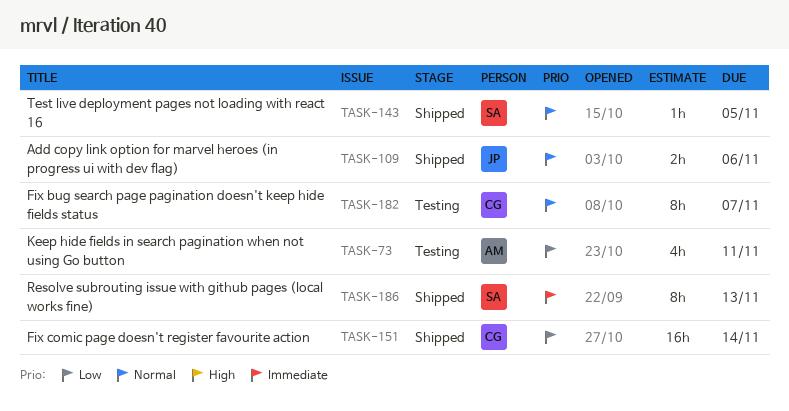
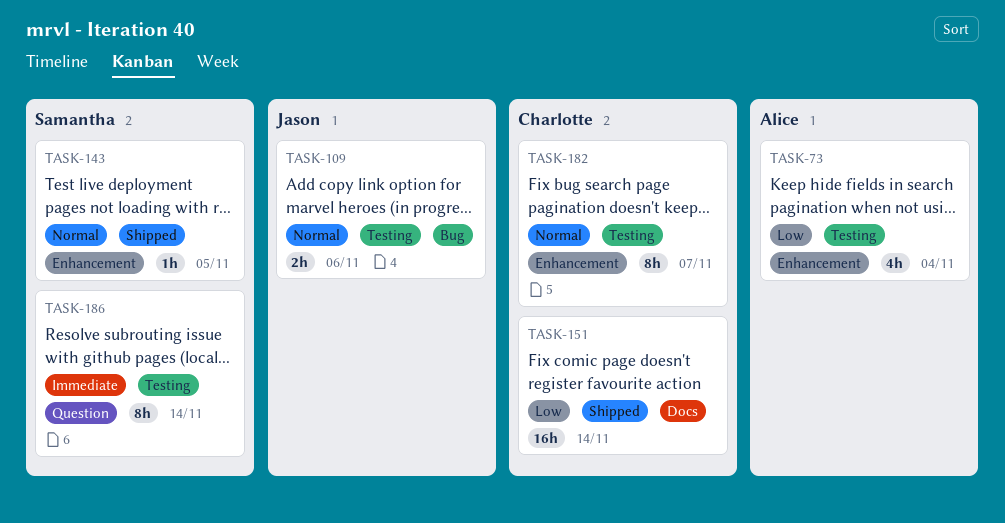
TASK-73, due: Nov 11 -> Nov 4
TASK-109, status: Shipped -> Testing
TASK-186, status: Shipped -> Testing
TASK-186, due: Nov 13 -> Nov 14

